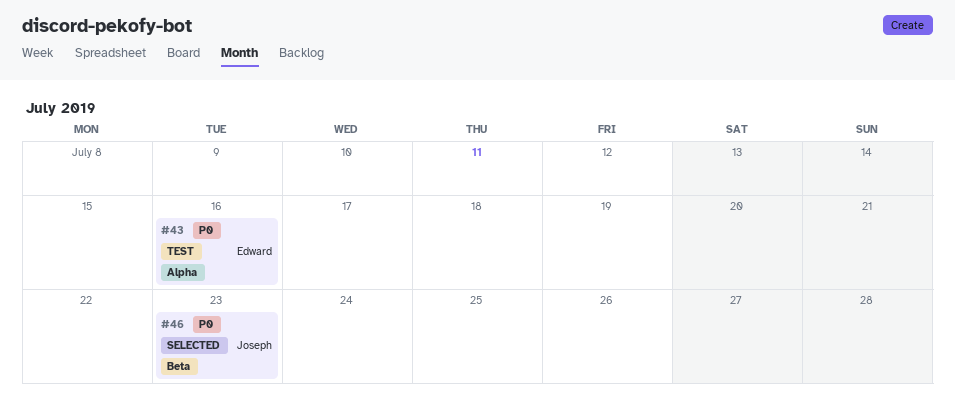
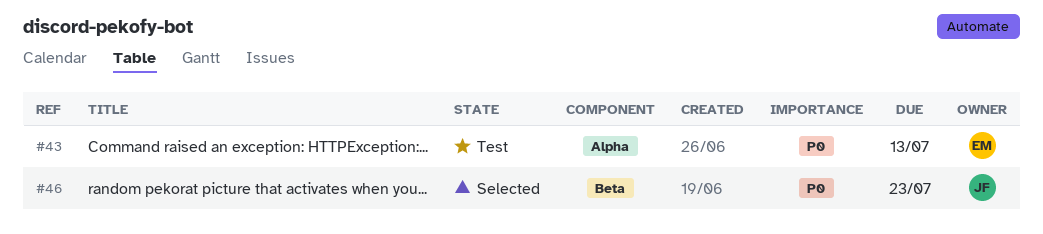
#43, due: Jul 16 -> Jul 13

